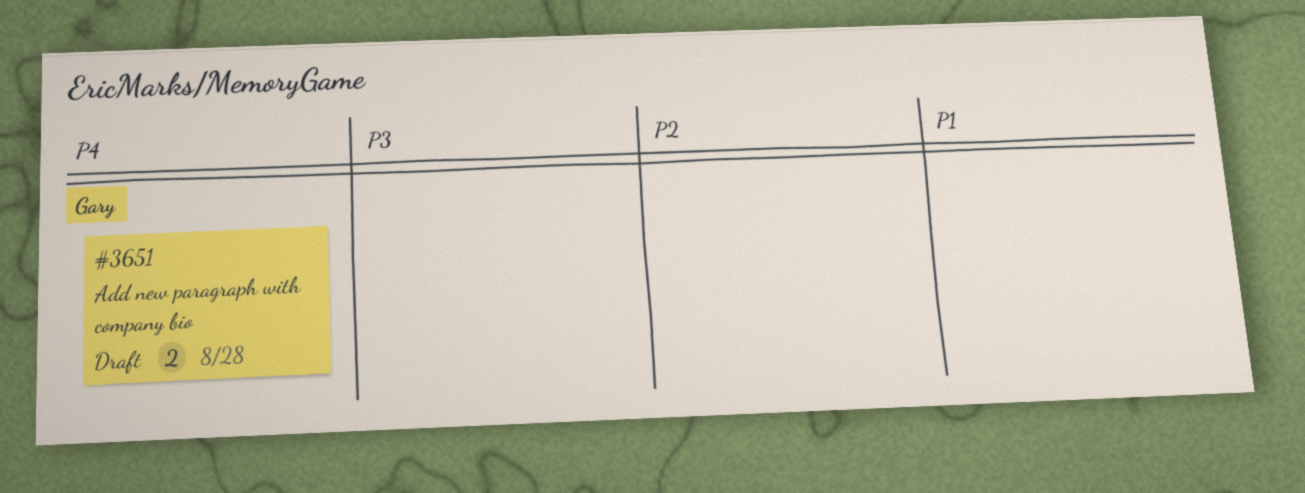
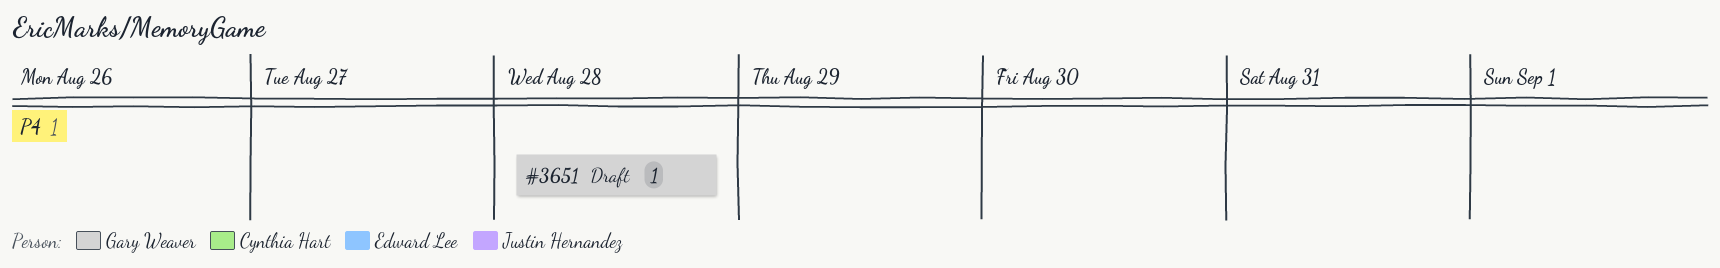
#3651, estimate: 2 -> 1

